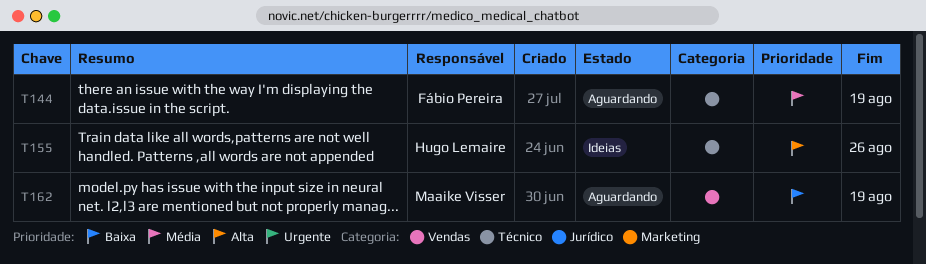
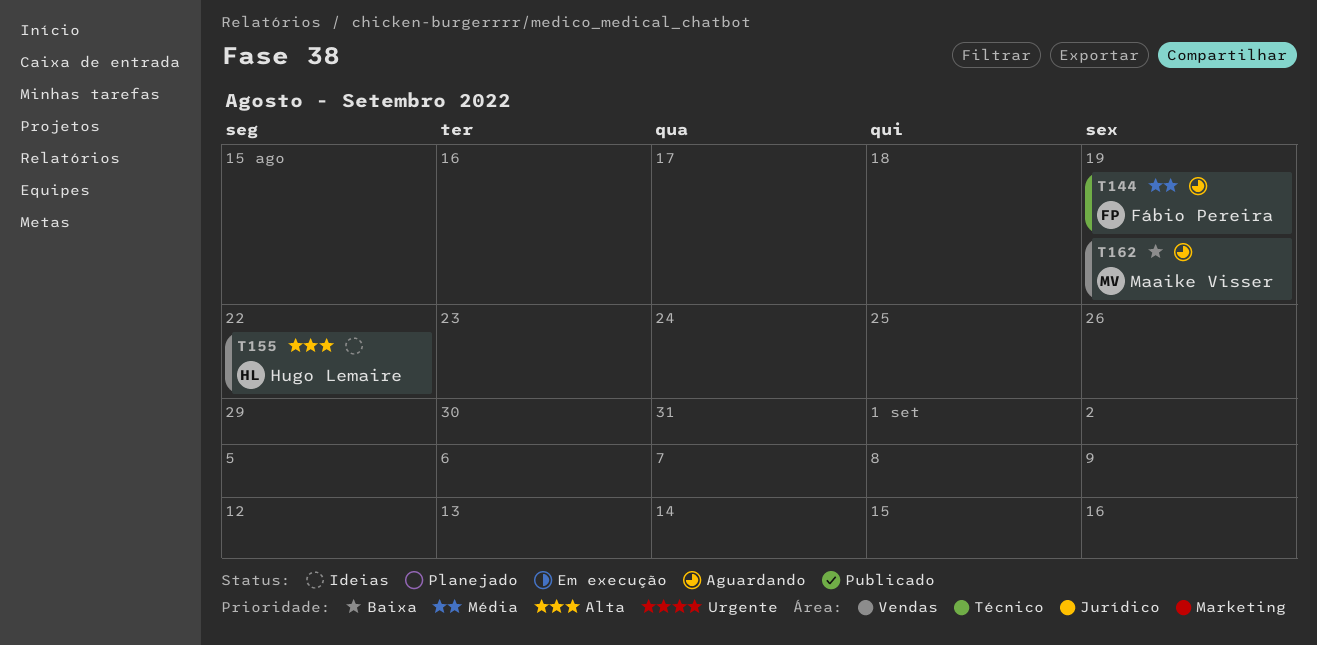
T155, label: Técnico -> Vendas
T155, due: Aug 26 -> Aug 22

